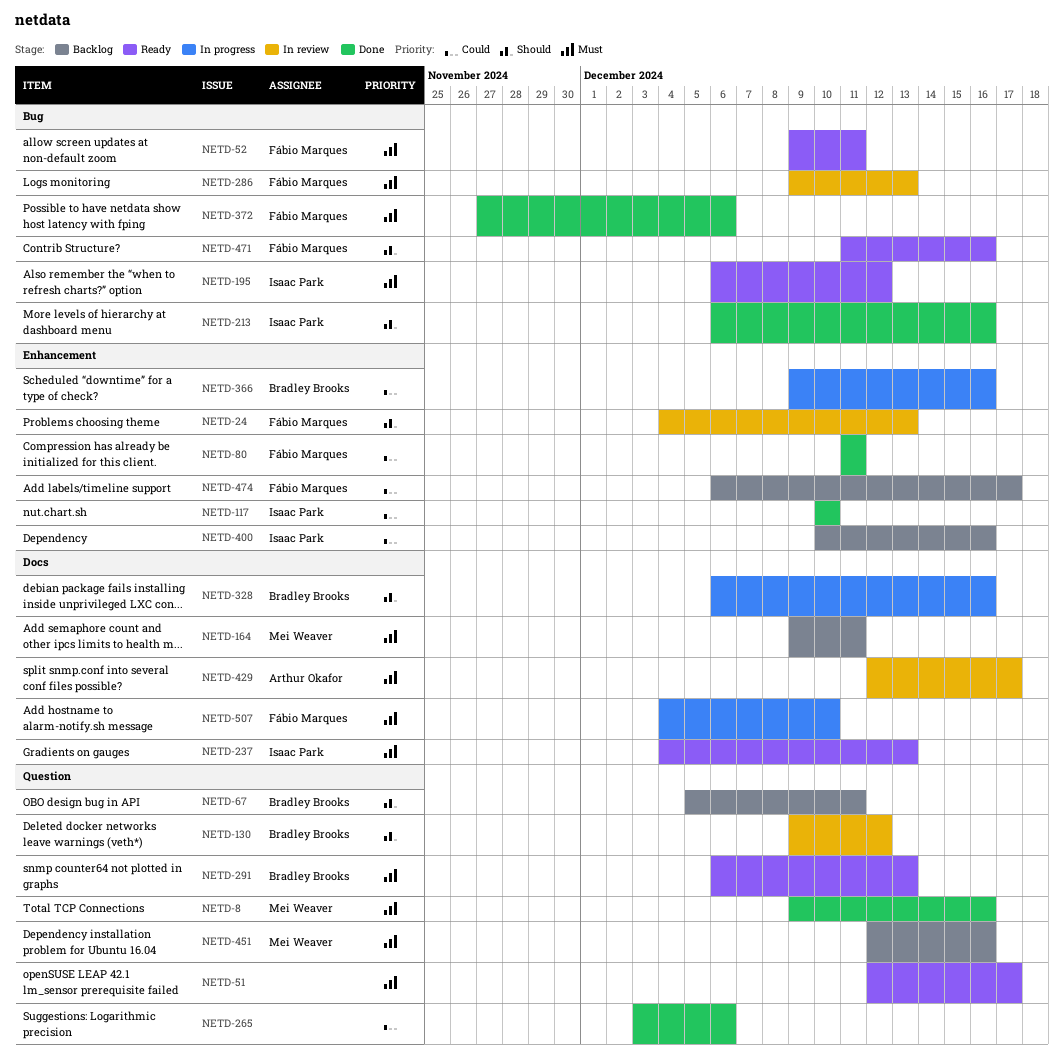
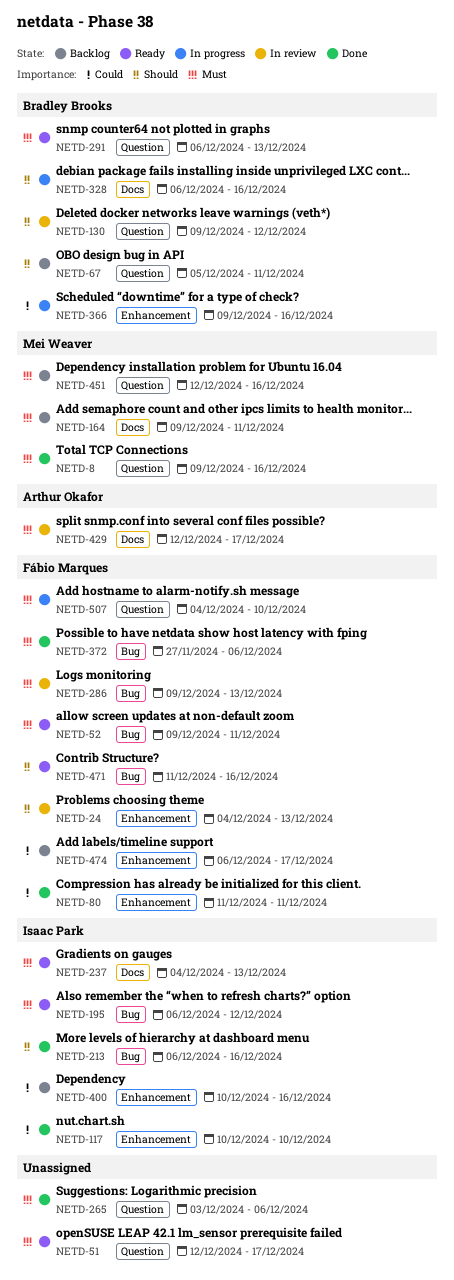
NETD-265, priority: Could -> Must
NETD-507, label: Docs -> Question

